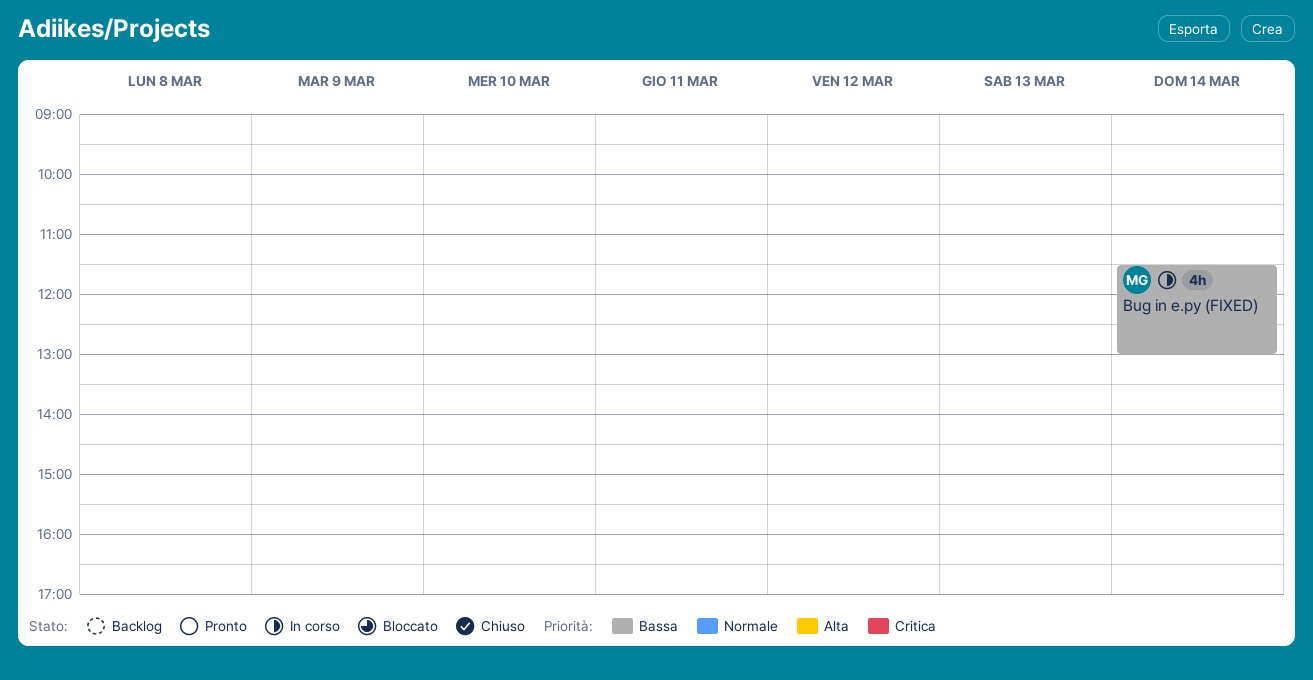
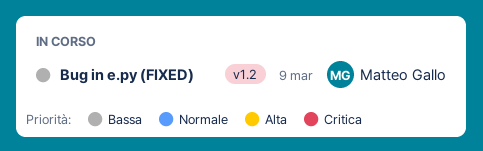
Bug in e.py (FIXED), day: Mar 14 -> Mar 9

